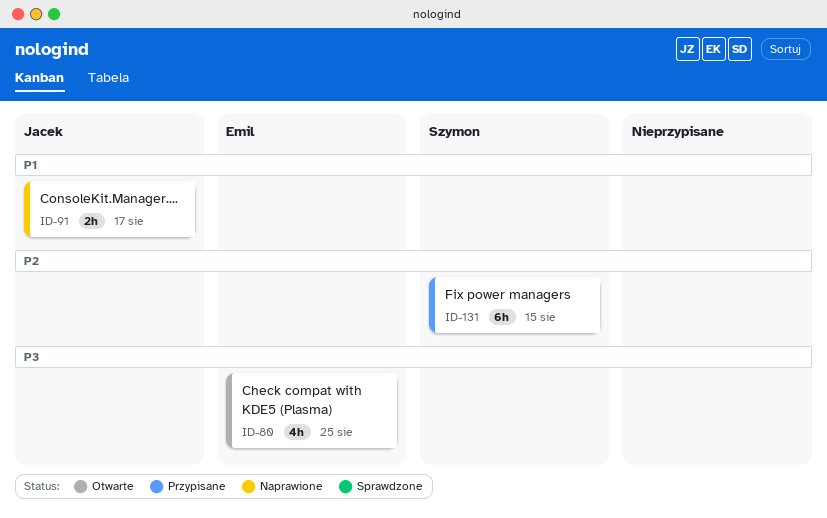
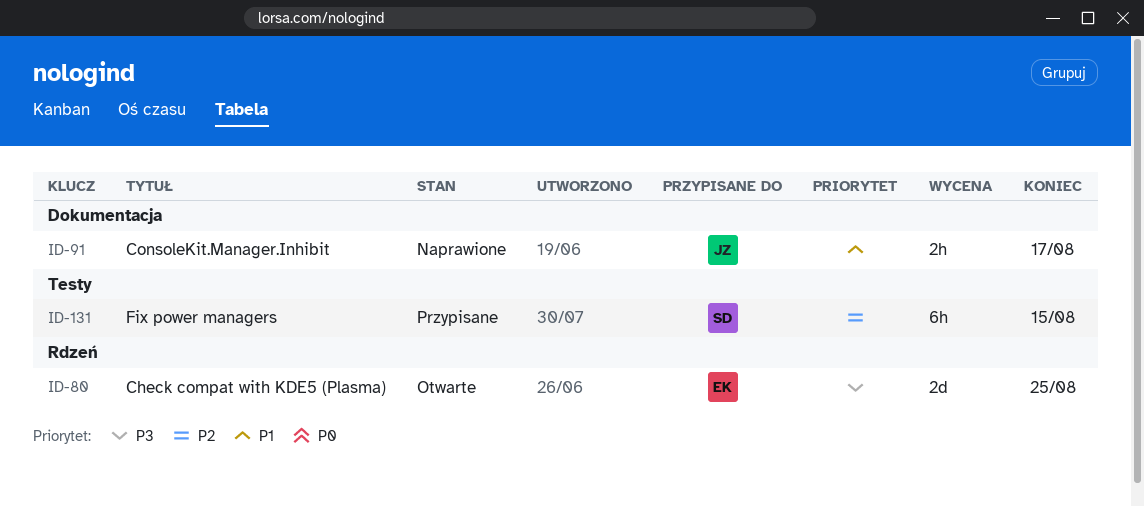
ID-80, estimate: 4h -> 2d

